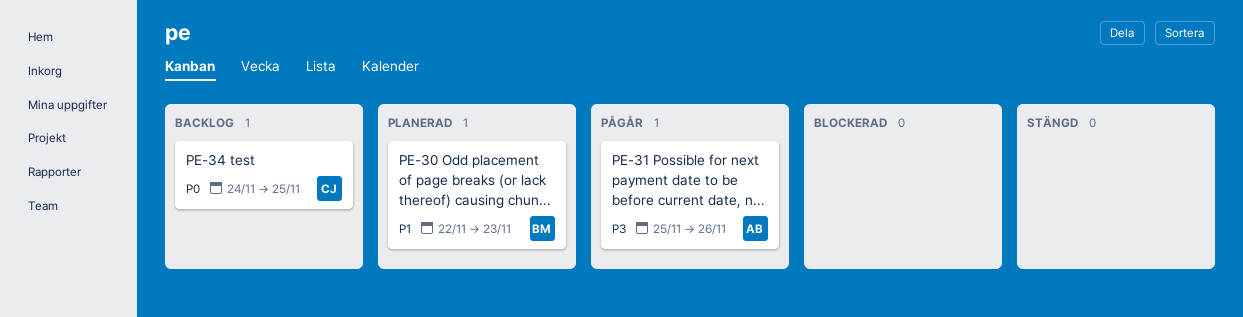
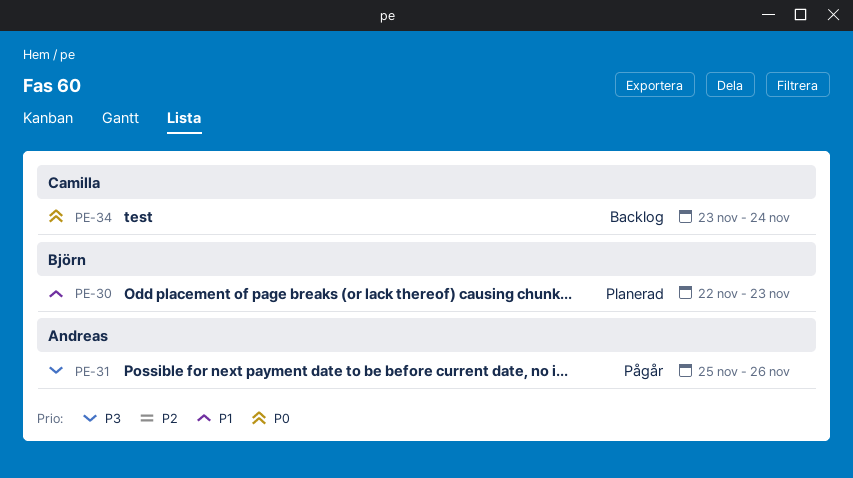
PE-34, start: Nov 24 -> Nov 23
PE-34, due: Nov 25 -> Nov 24

